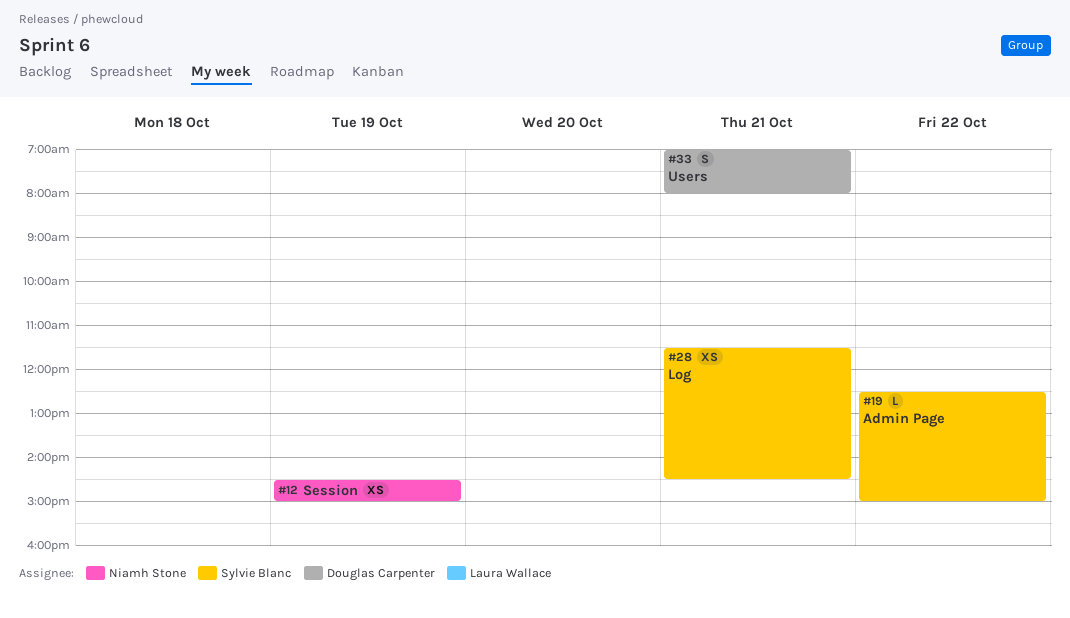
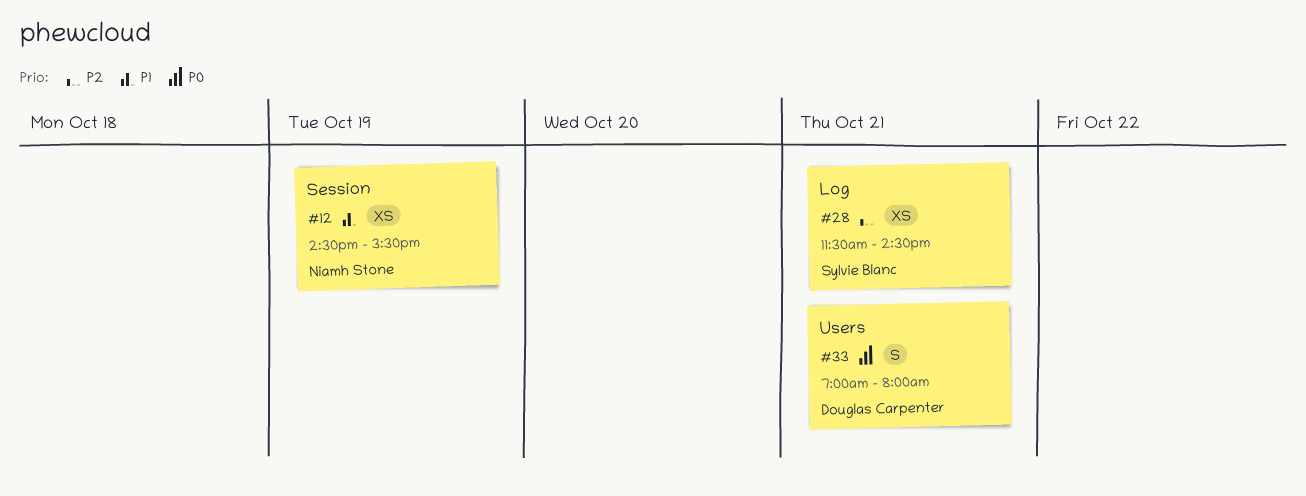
#12, ends: 15:00 -> 15:30
#19: present -> none

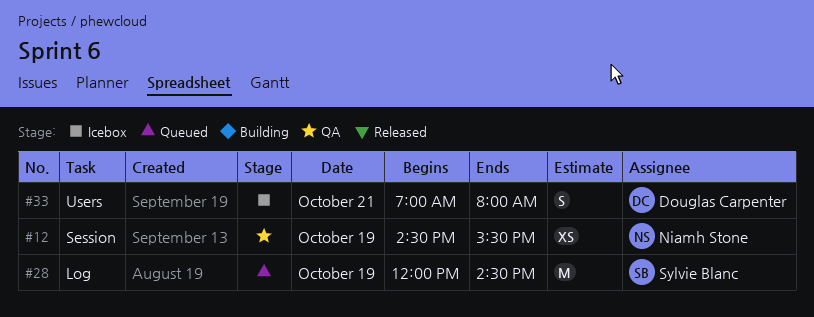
#28, estimate: XS -> M
#28, day: Oct 21 -> Oct 19
#28, begins: 11:30 -> 12:00

